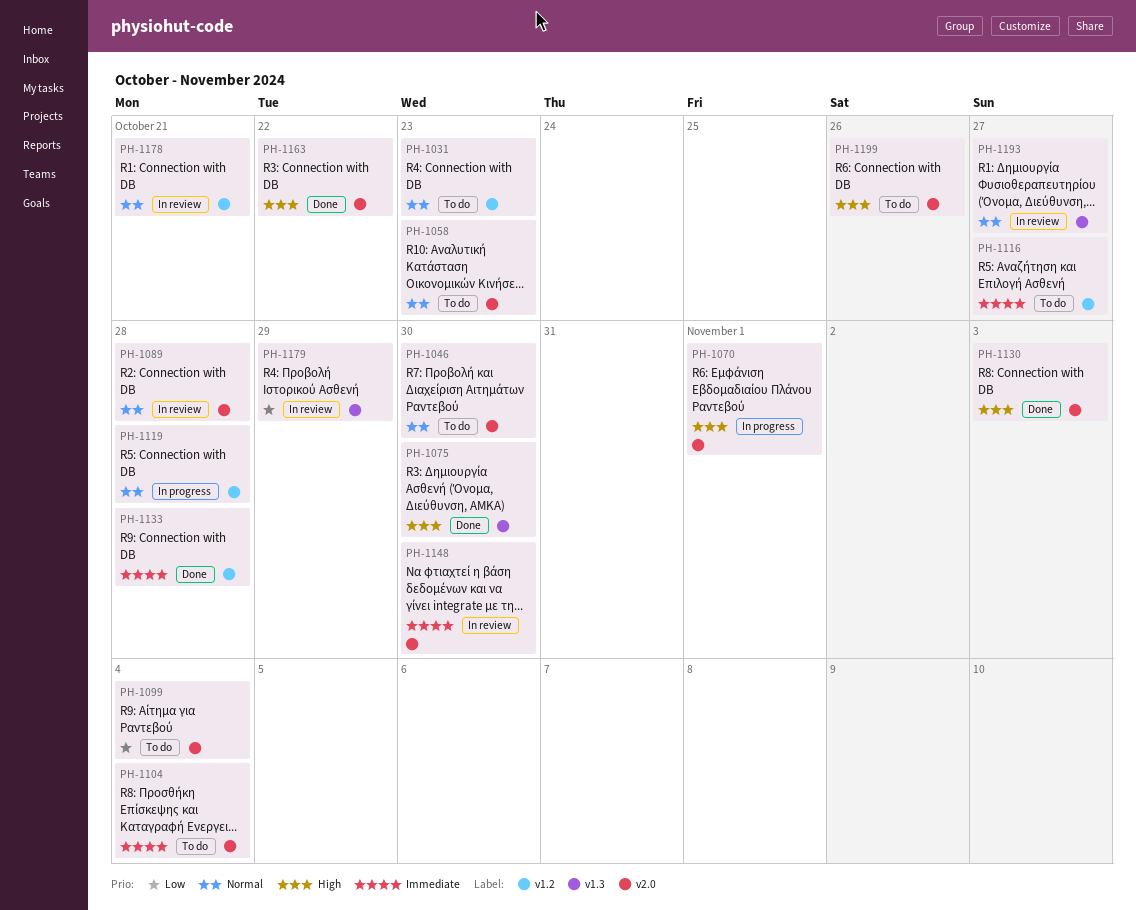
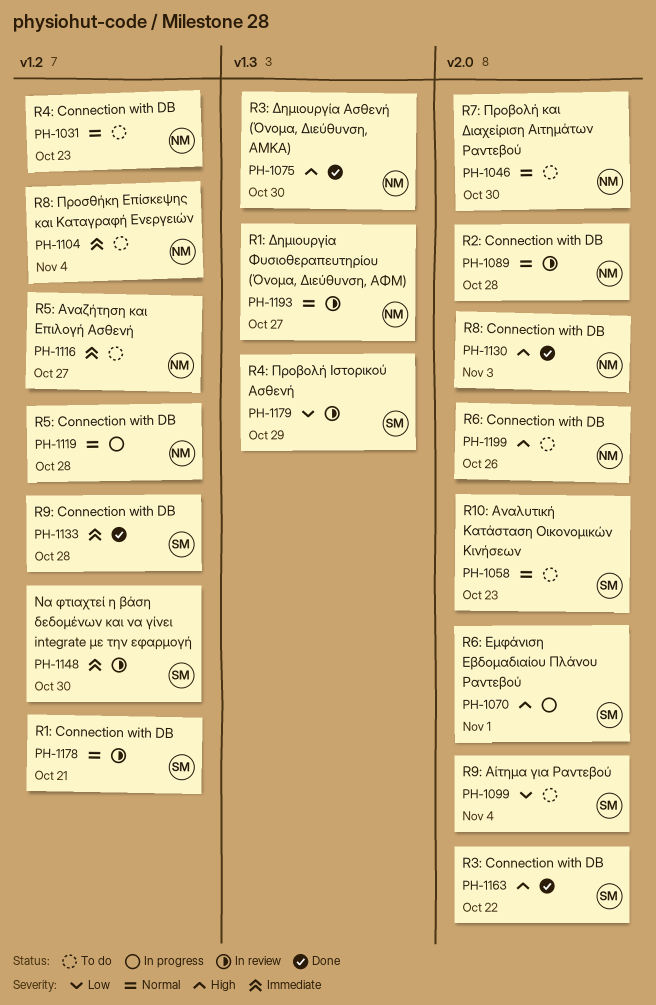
PH-1104, label: v2.0 -> v1.2
PH-1148, label: v2.0 -> v1.2

